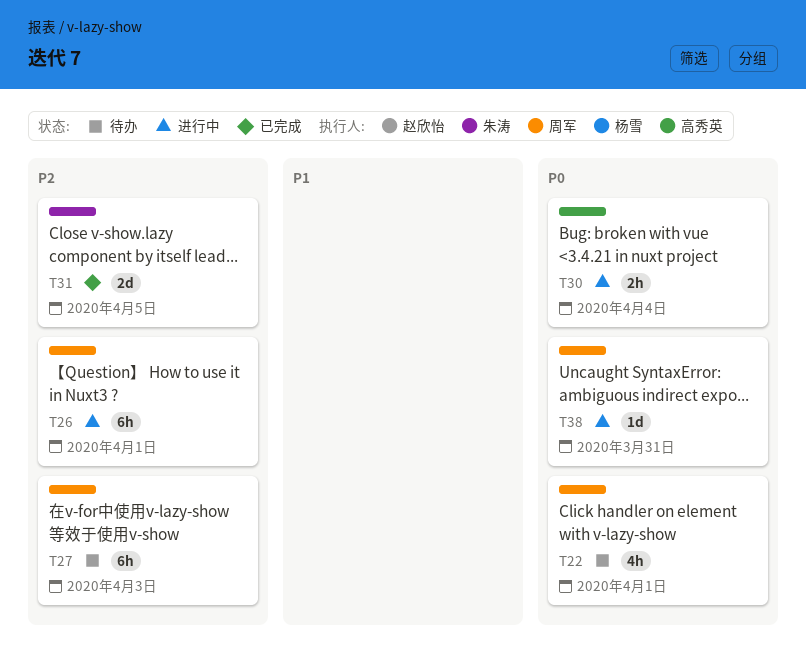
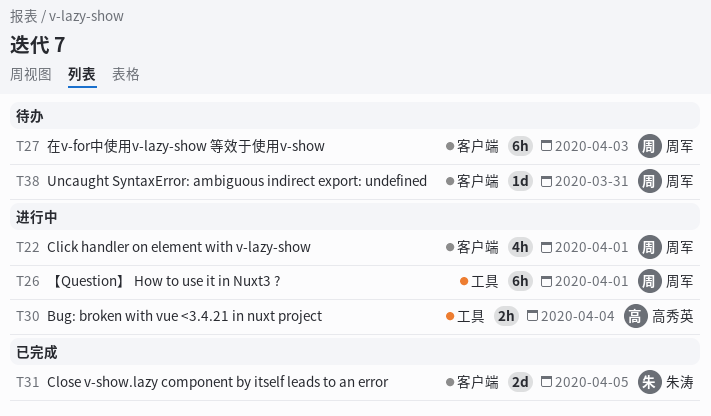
T22, status: 待办 -> 进行中
T38, status: 进行中 -> 待办

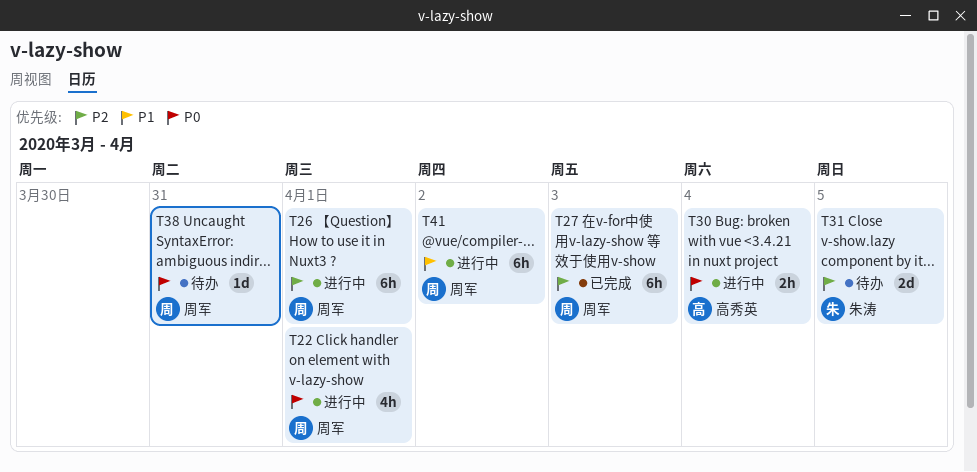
T27, status: 待办 -> 已完成
T31, status: 已完成 -> 待办
T41: none -> present

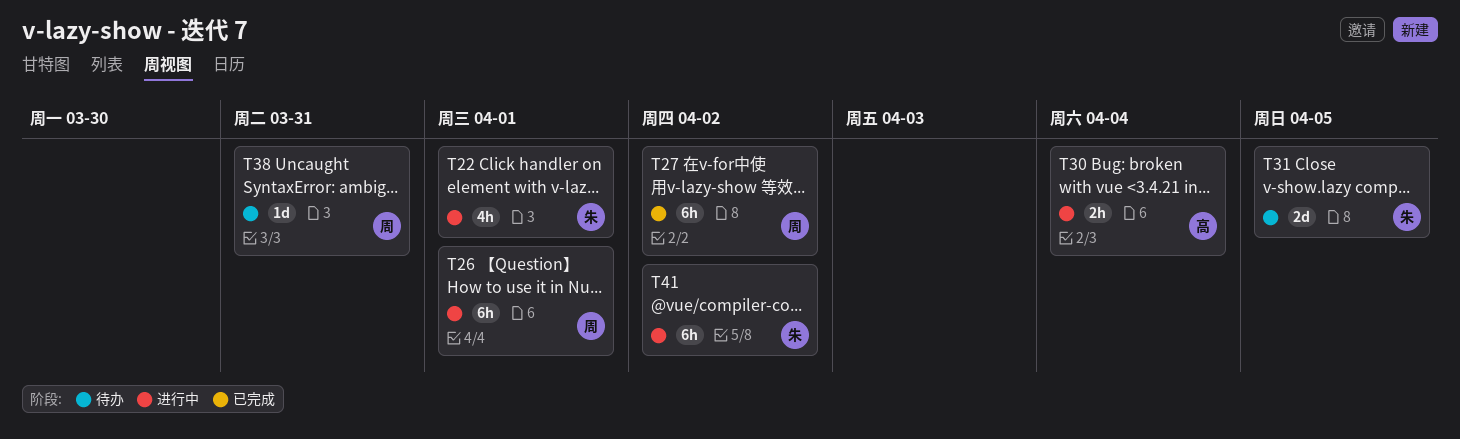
T22, owner: 周军 -> 朱涛
T27, due: Apr 3 -> Apr 2
T41, owner: 周军 -> 朱涛

